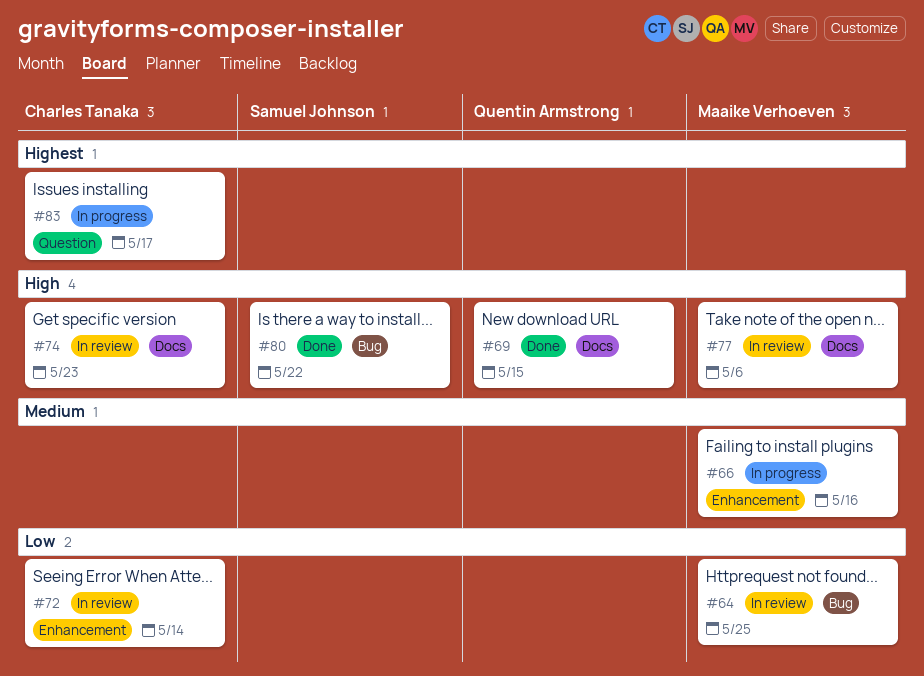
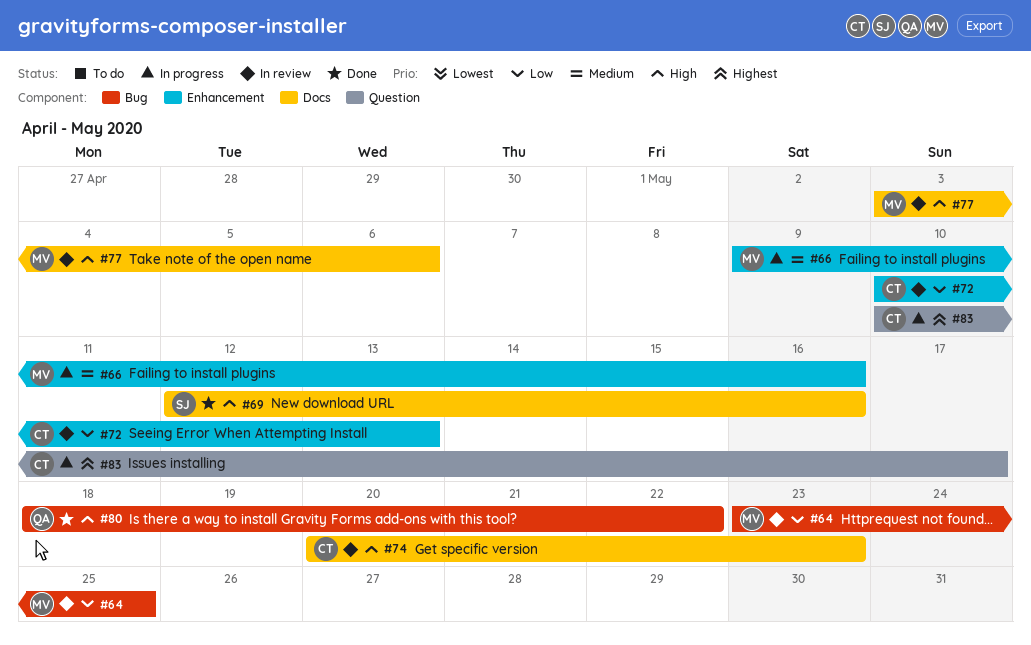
#69, owner: Quentin Armstrong -> Samuel Johnson
#69, due: May 15 -> May 16
#72, due: May 14 -> May 13
#80, owner: Samuel Johnson -> Quentin Armstrong

